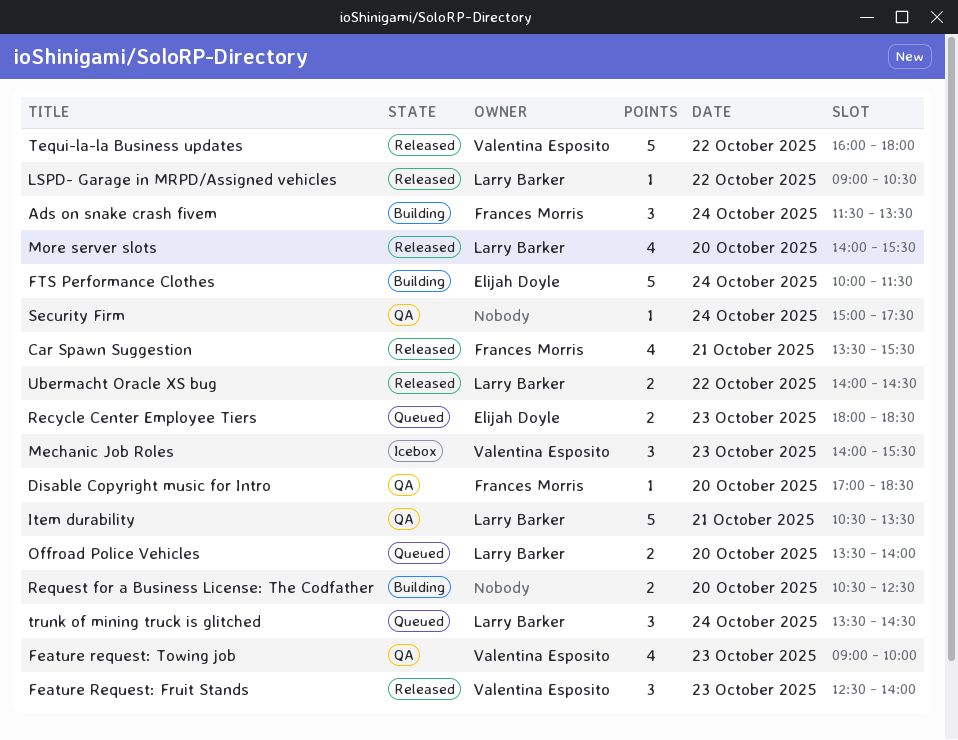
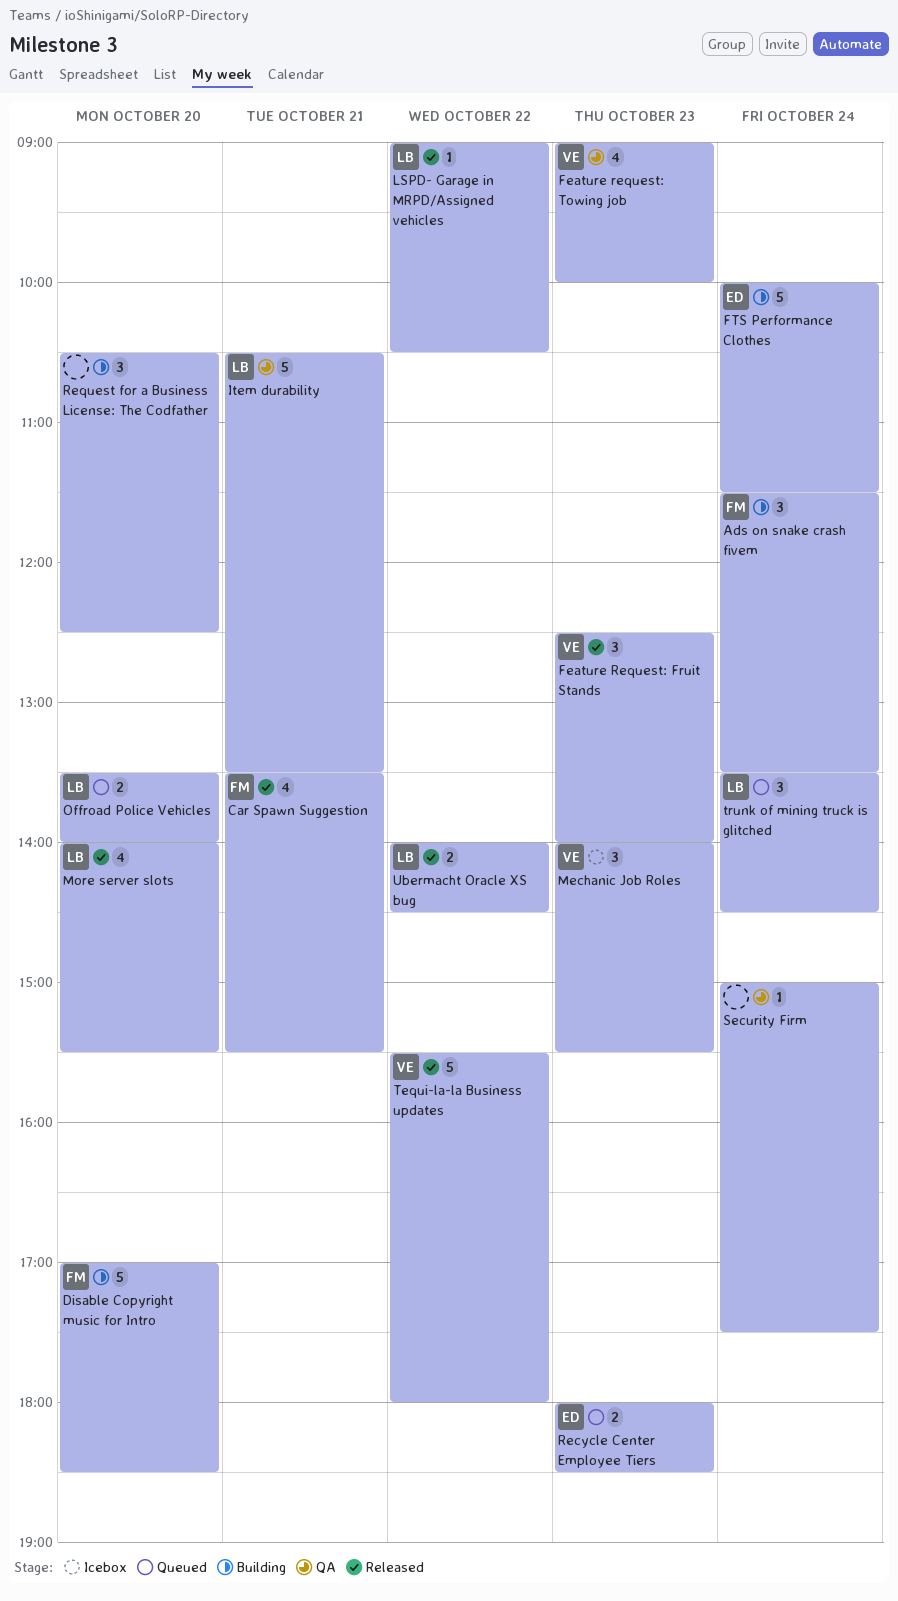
Disable Copyright music for Intro, status: QA -> Building
Disable Copyright music for Intro, estimate: 1 -> 5
Request for a Business License: The Codfather, estimate: 2 -> 3
Tequi-la-la Business updates, begins: 16:00 -> 15:30

